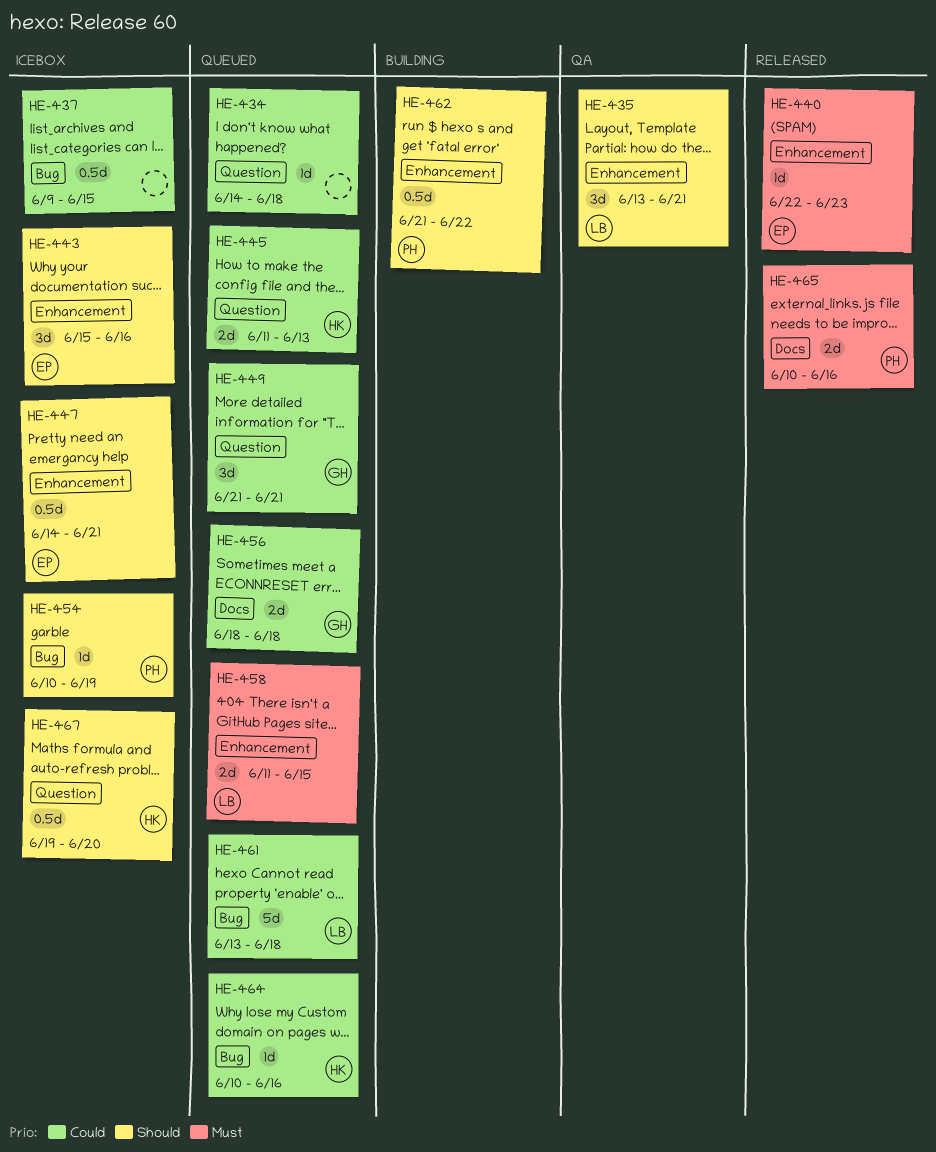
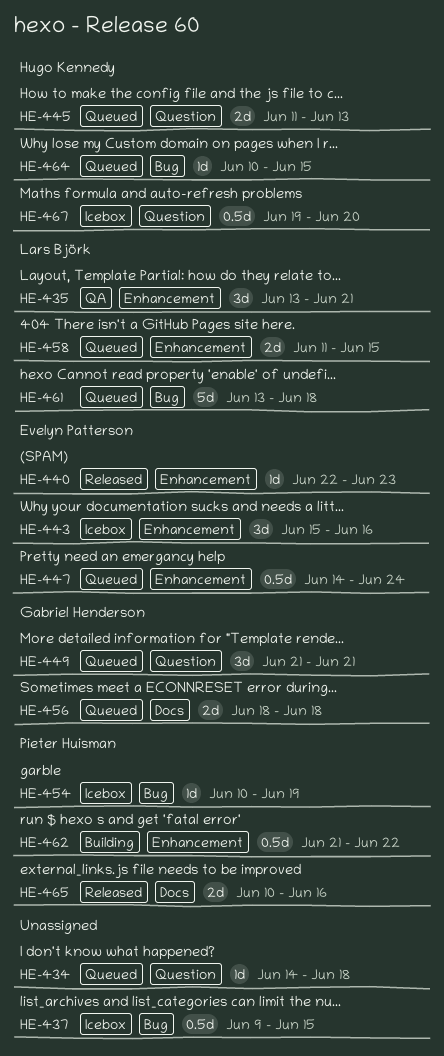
HE-447, status: Icebox -> Queued
HE-447, due: Jun 21 -> Jun 24
HE-464, due: Jun 16 -> Jun 15

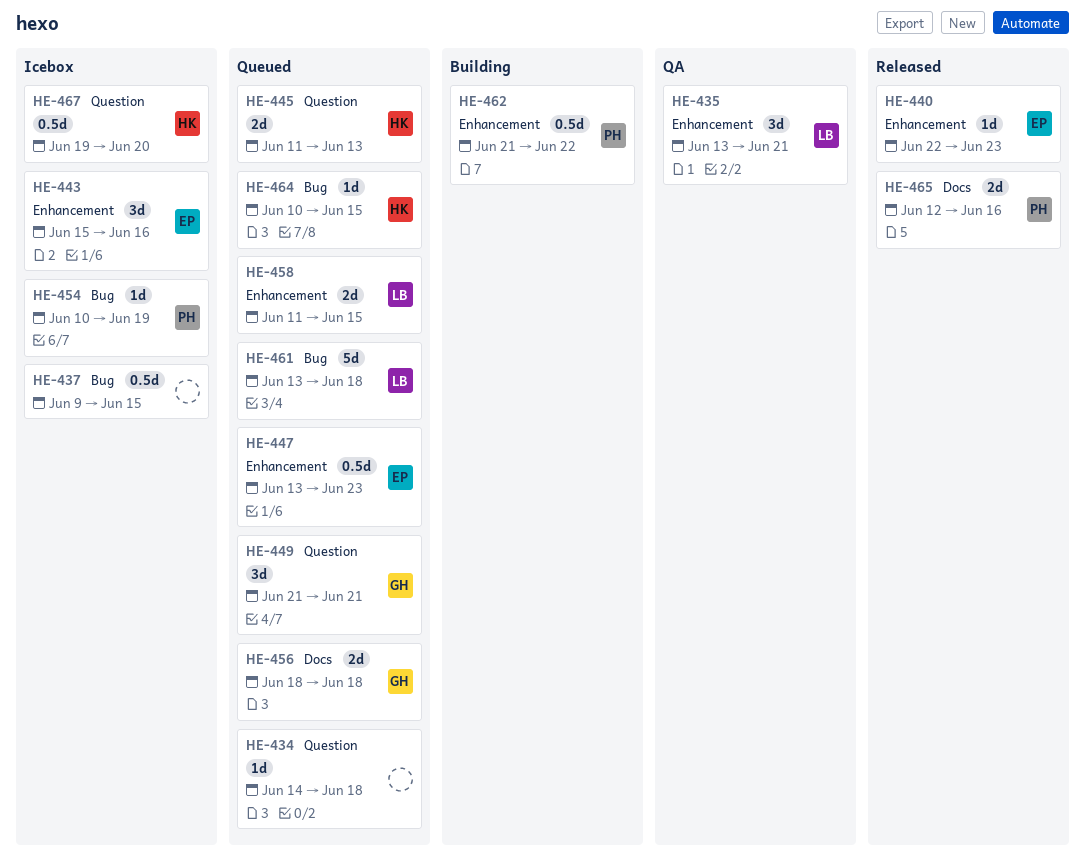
HE-447, start: Jun 14 -> Jun 13
HE-447, due: Jun 24 -> Jun 23
HE-465, start: Jun 10 -> Jun 12

